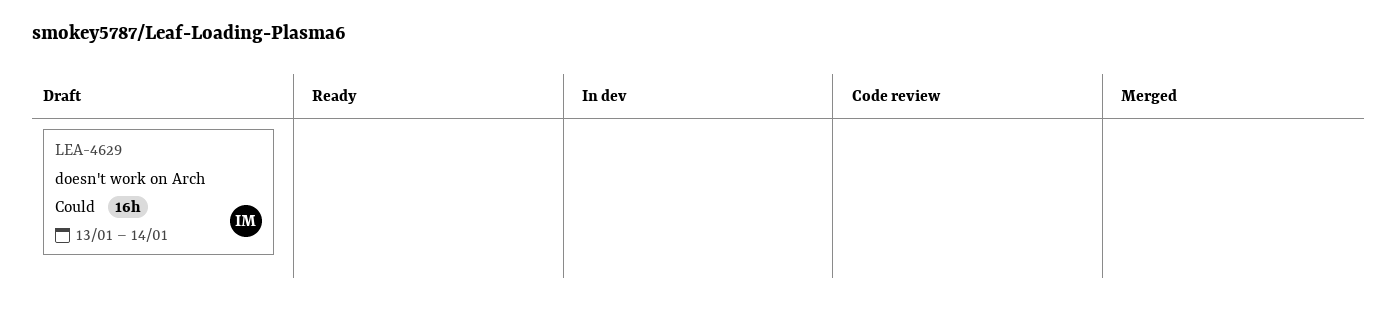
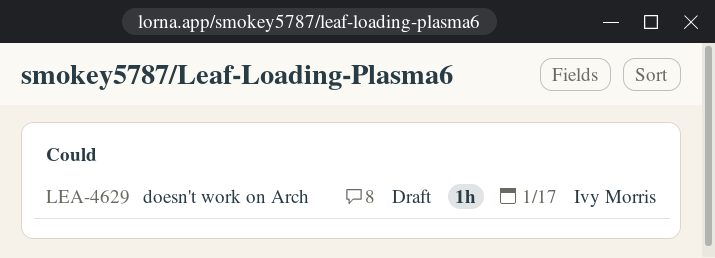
LEA-4629, estimate: 16h -> 1h
LEA-4629, due: Jan 14 -> Jan 17

